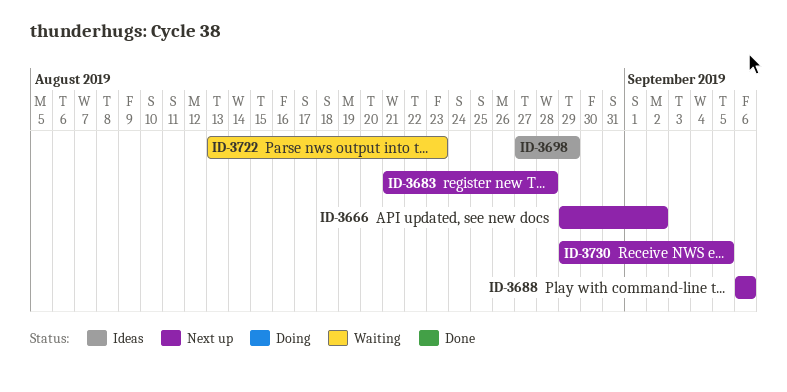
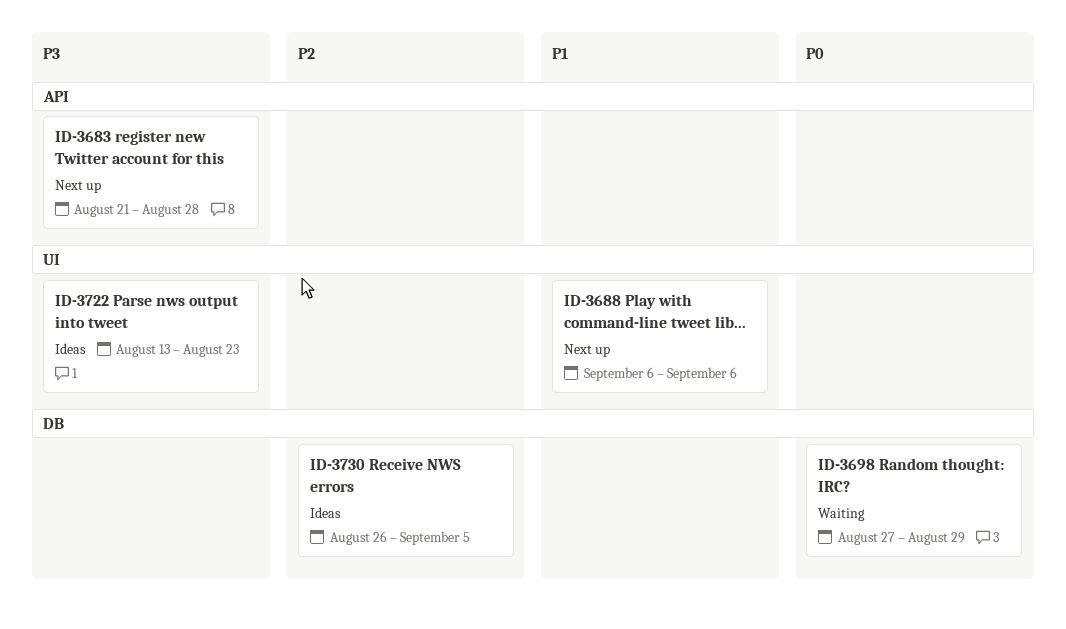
ID-3666: present -> none
ID-3698, status: Ideas -> Waiting
ID-3722, status: Waiting -> Ideas
ID-3730, status: Next up -> Ideas
ID-3730, start: Aug 29 -> Aug 26

